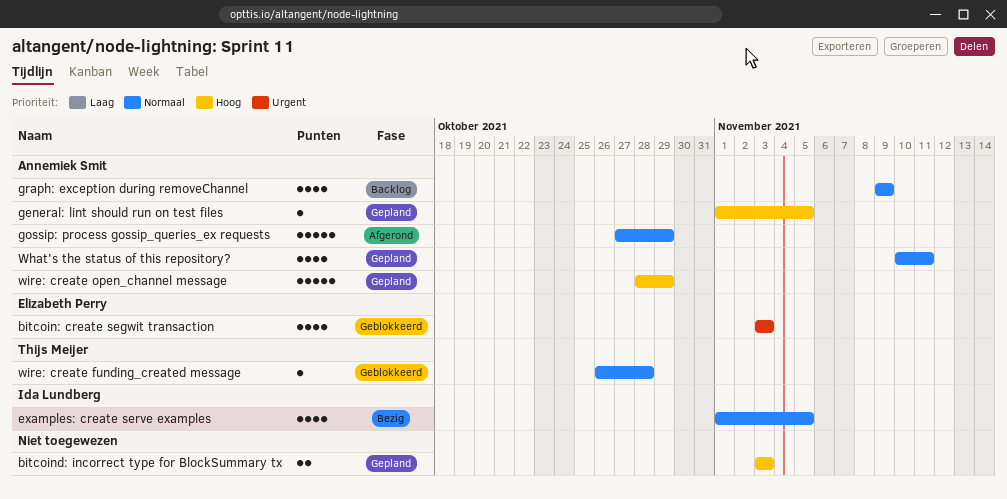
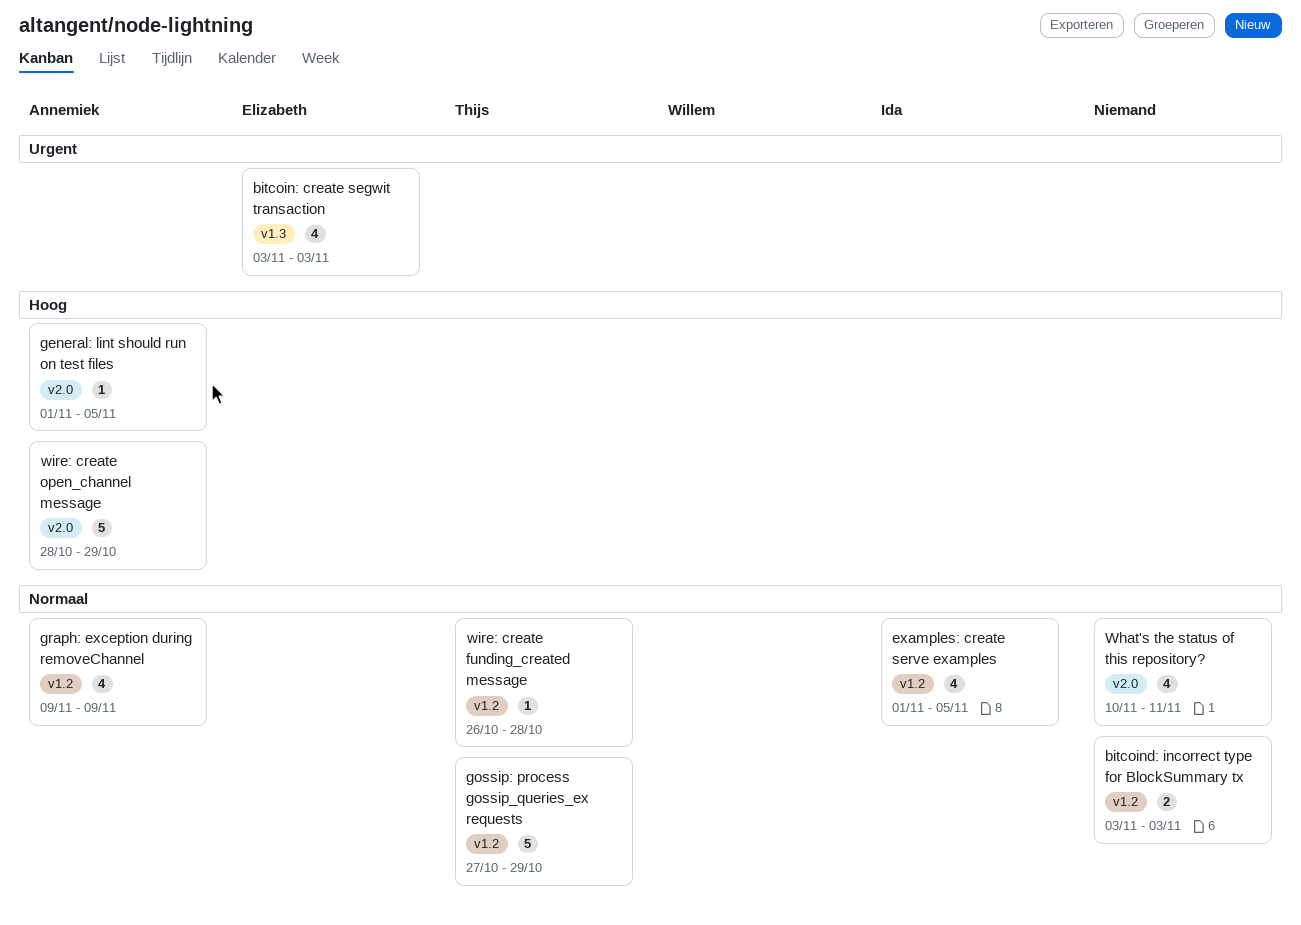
bitcoind: incorrect type for BlockSummary tx, priority: Hoog -> Normaal
gossip: process gossip_queries_ex requests, owner: Annemiek Smit -> Thijs Meijer
What's the status of this repository?, owner: Annemiek Smit -> none

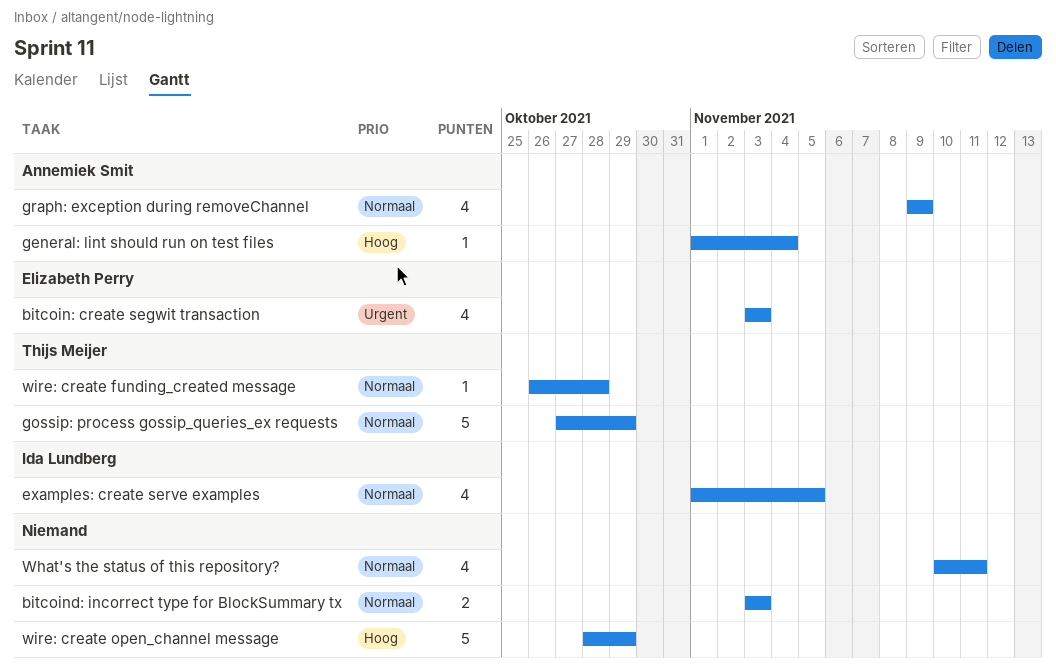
general: lint should run on test files, due: Nov 5 -> Nov 4
wire: create open_channel message, owner: Annemiek Smit -> none

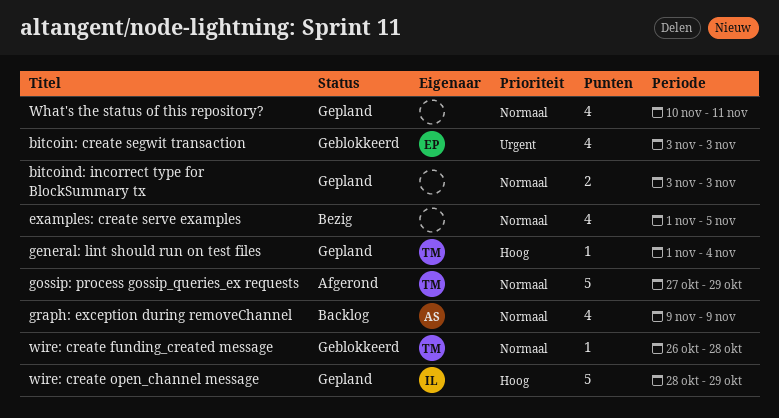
examples: create serve examples, owner: Ida Lundberg -> none
general: lint should run on test files, owner: Annemiek Smit -> Thijs Meijer
wire: create open_channel message, owner: none -> Ida Lundberg

